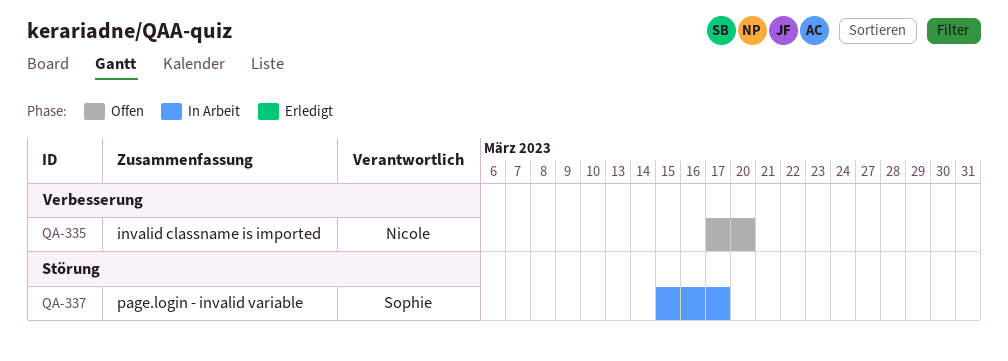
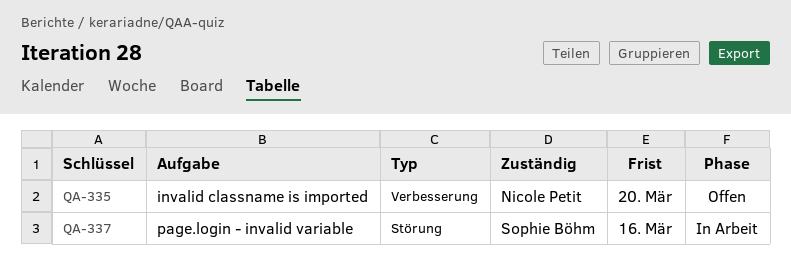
QA-337, due: Mar 17 -> Mar 16

